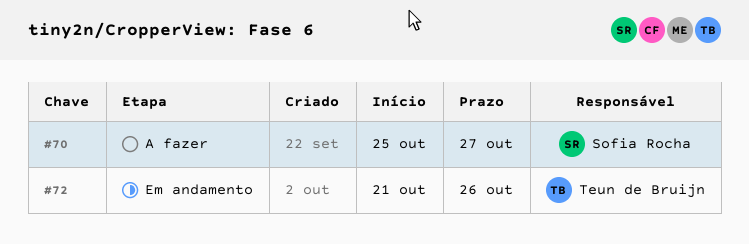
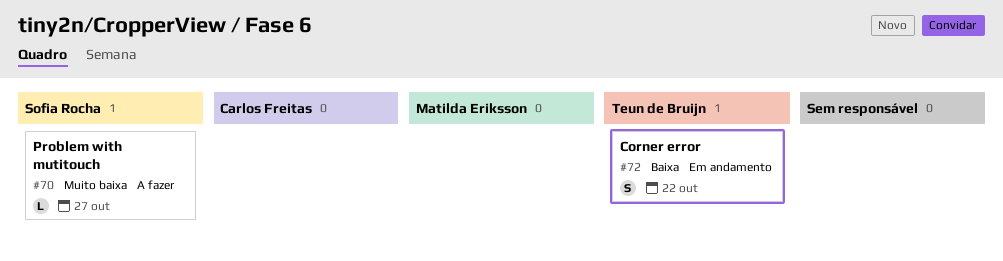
#72, due: Oct 26 -> Oct 22

